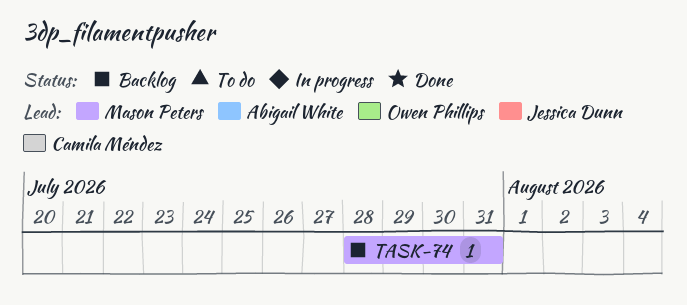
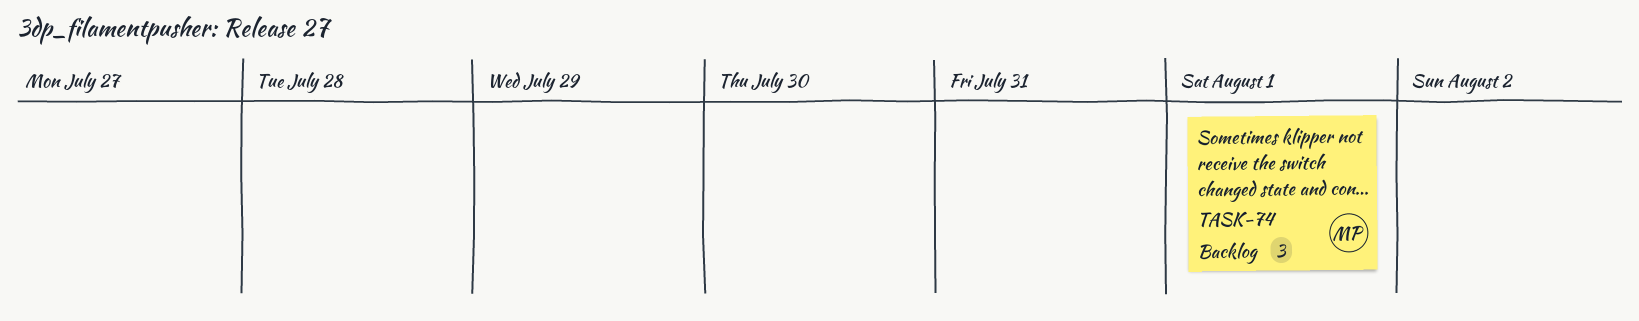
TASK-74, estimate: 1 -> 3
TASK-74, due: Jul 31 -> Aug 1

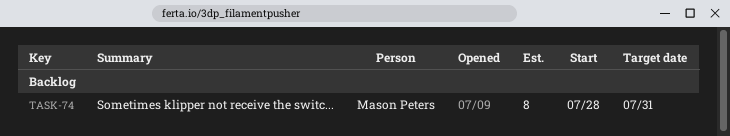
TASK-74, estimate: 3 -> 8
TASK-74, due: Aug 1 -> Jul 31

